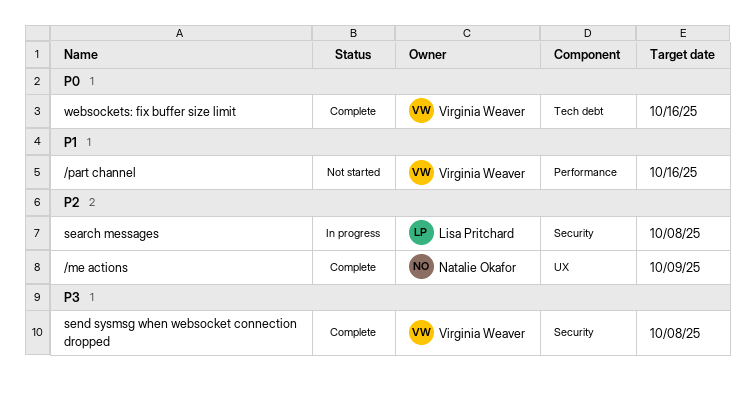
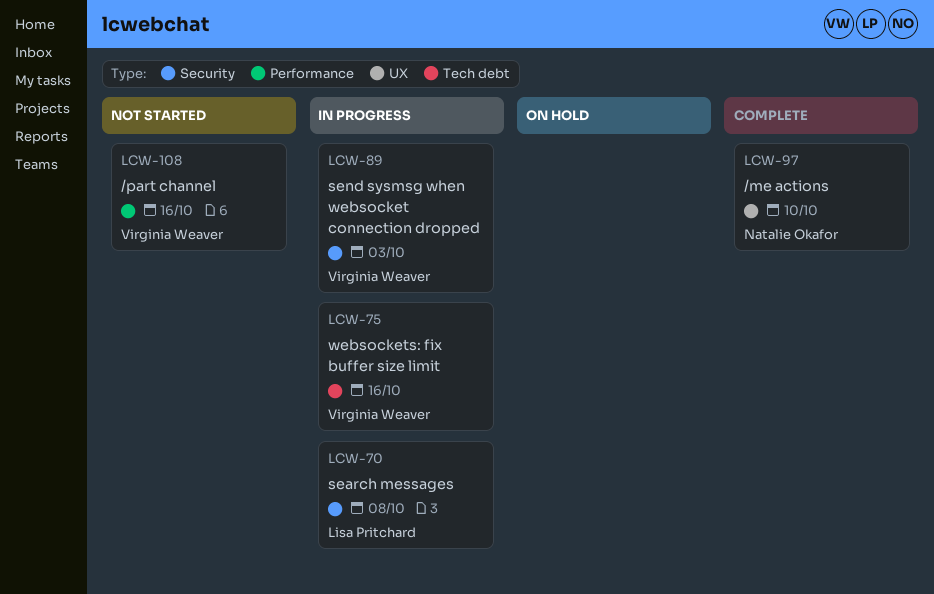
/me actions, due: Oct 9 -> Oct 10
send sysmsg when websocket connection dropped, status: Complete -> In progress
send sysmsg when websocket connection dropped, due: Oct 8 -> Oct 3
websockets: fix buffer size limit, status: Complete -> In progress

